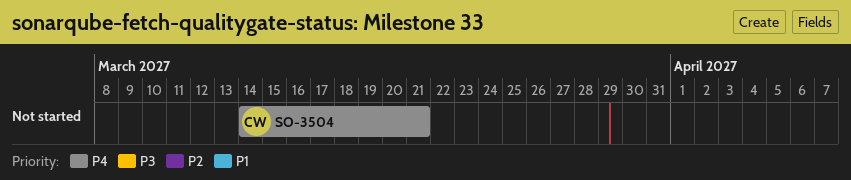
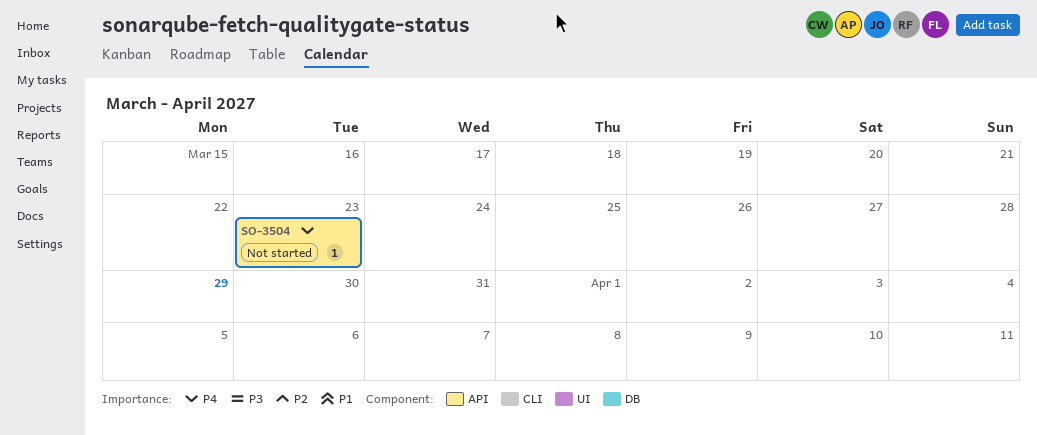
SO-3504, due: Mar 21 -> Mar 23

